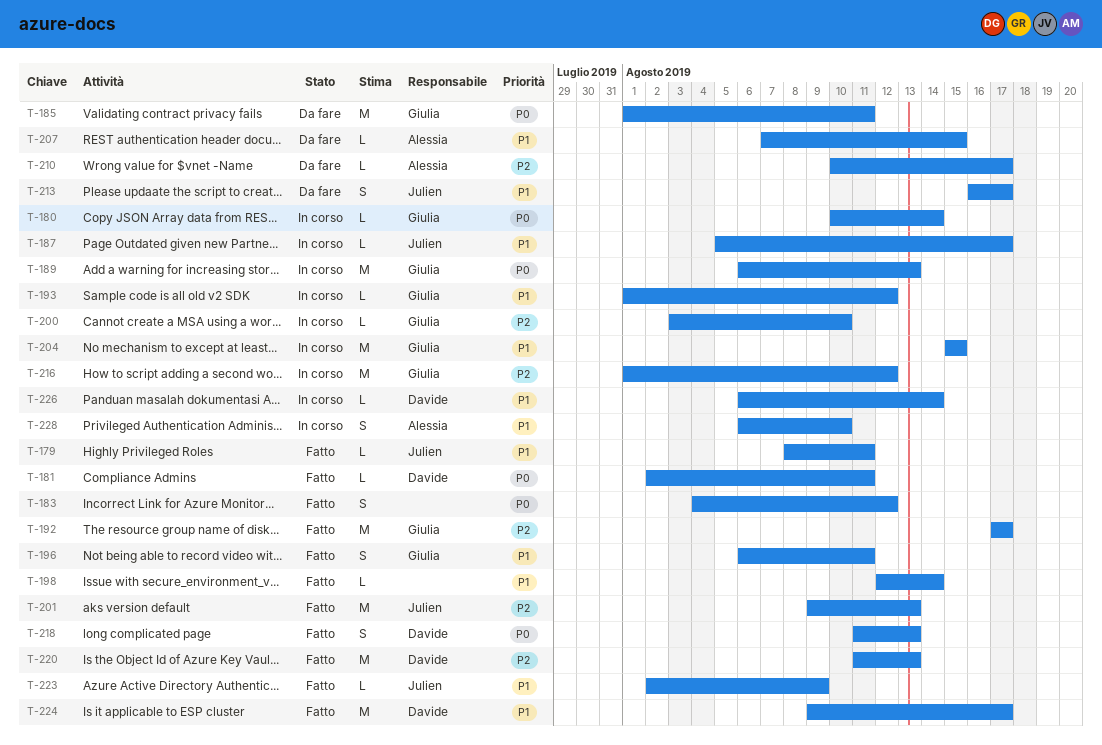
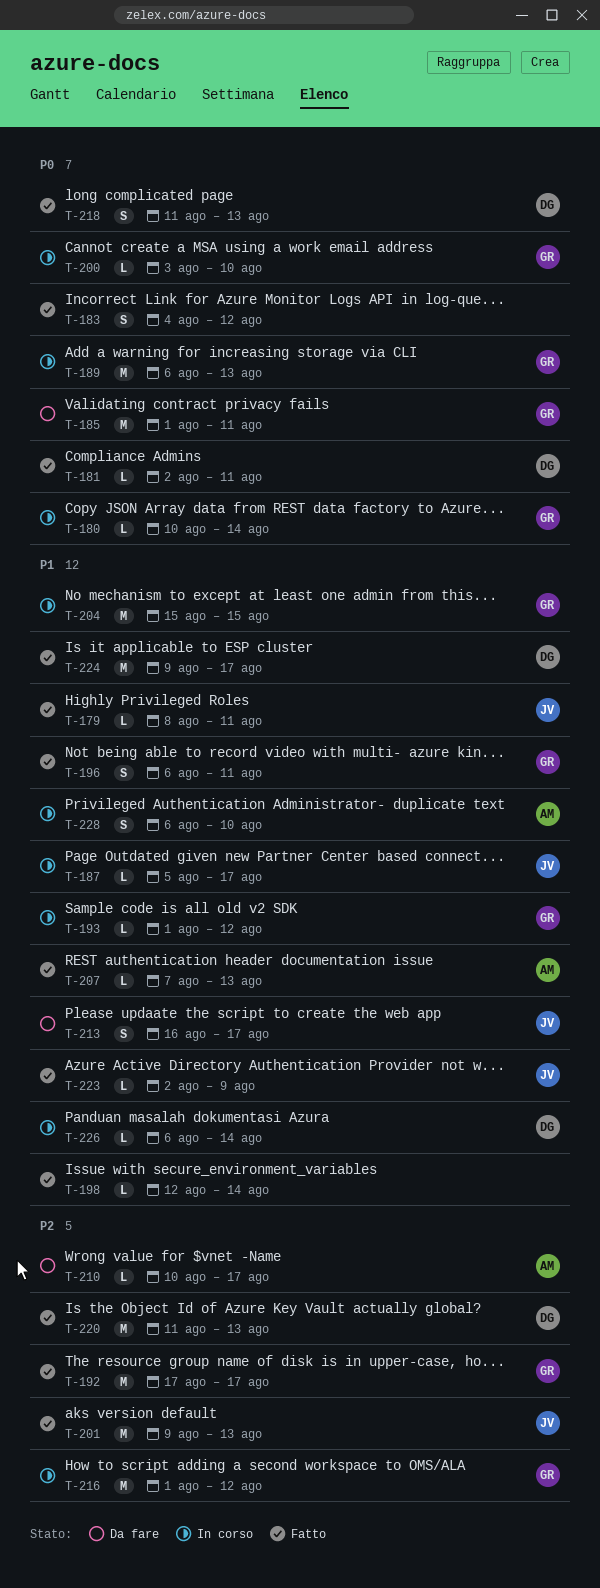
T-200, priority: P2 -> P0
T-207, status: Da fare -> Fatto
T-207, due: Aug 15 -> Aug 13

